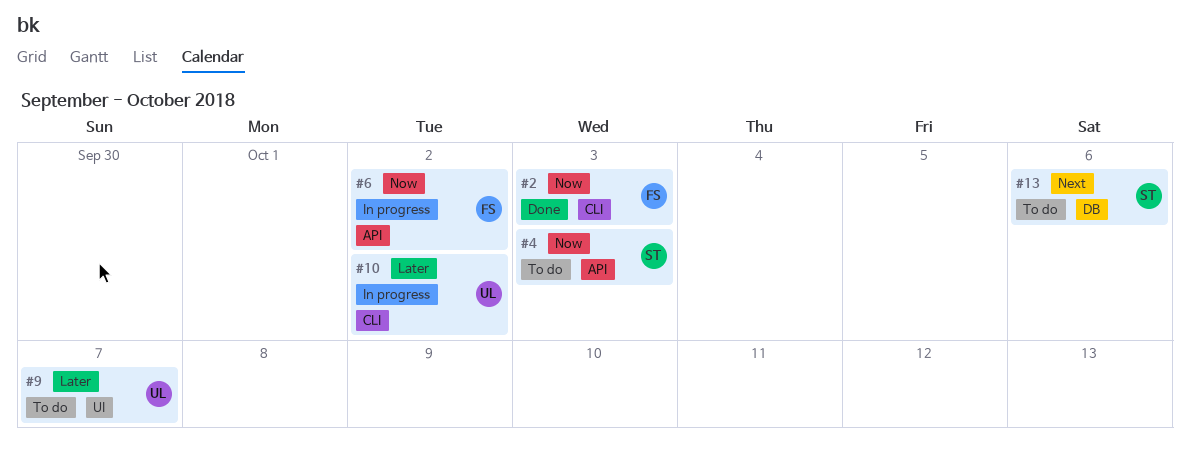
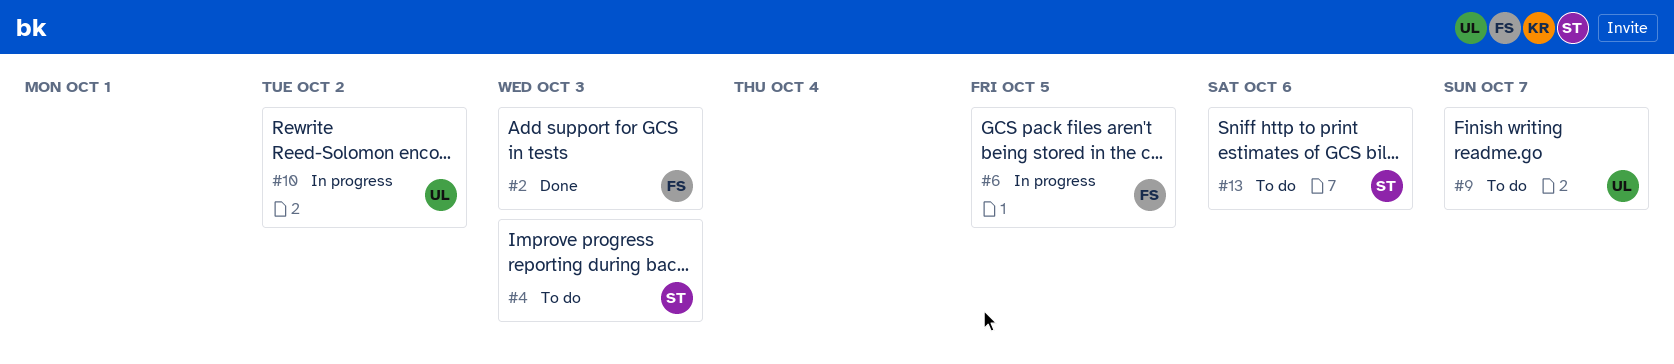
#6, due: Oct 2 -> Oct 5

